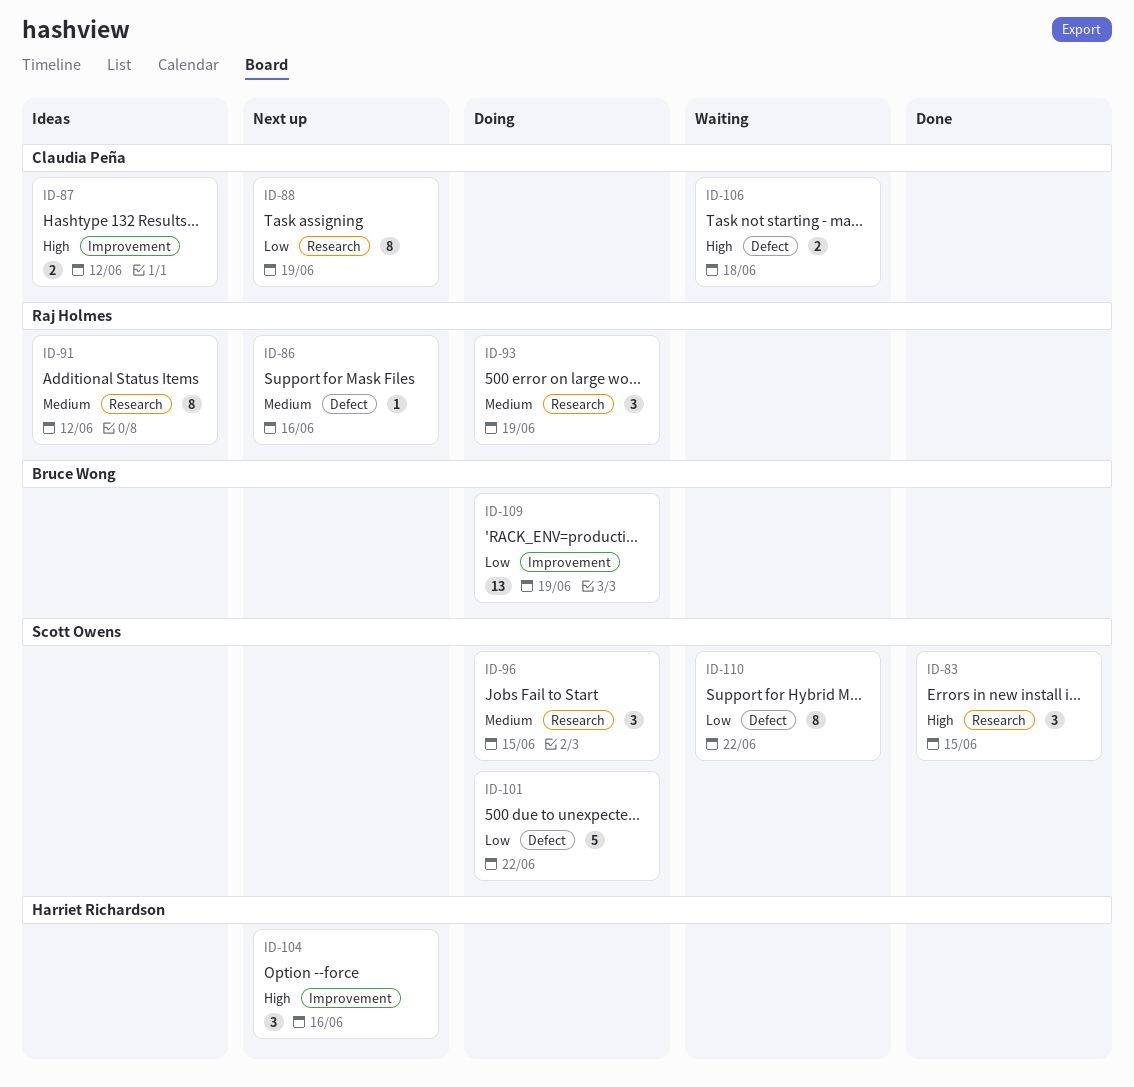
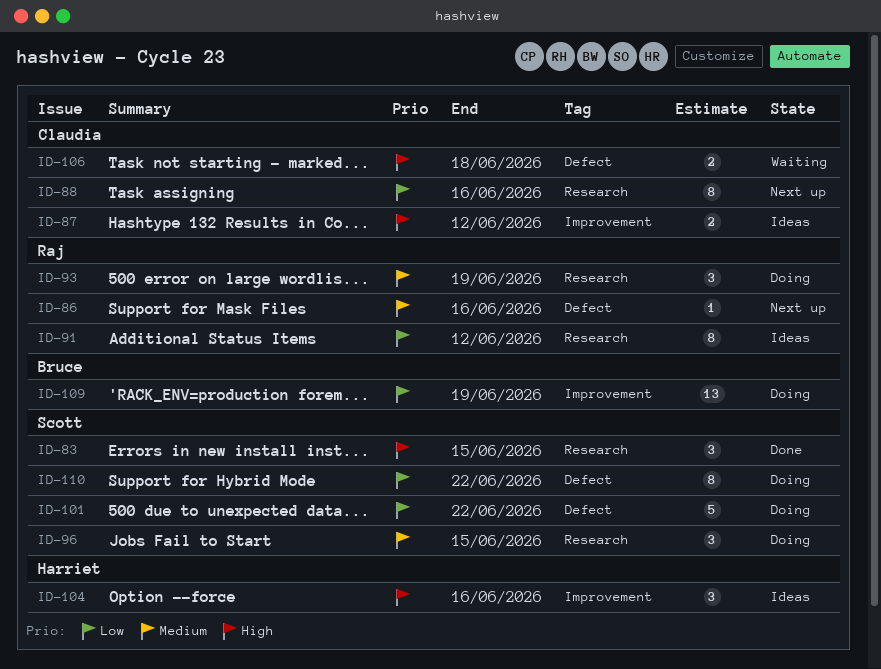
ID-88, due: Jun 19 -> Jun 16
ID-91, priority: Medium -> Low
ID-104, status: Next up -> Ideas
ID-110, status: Waiting -> Doing

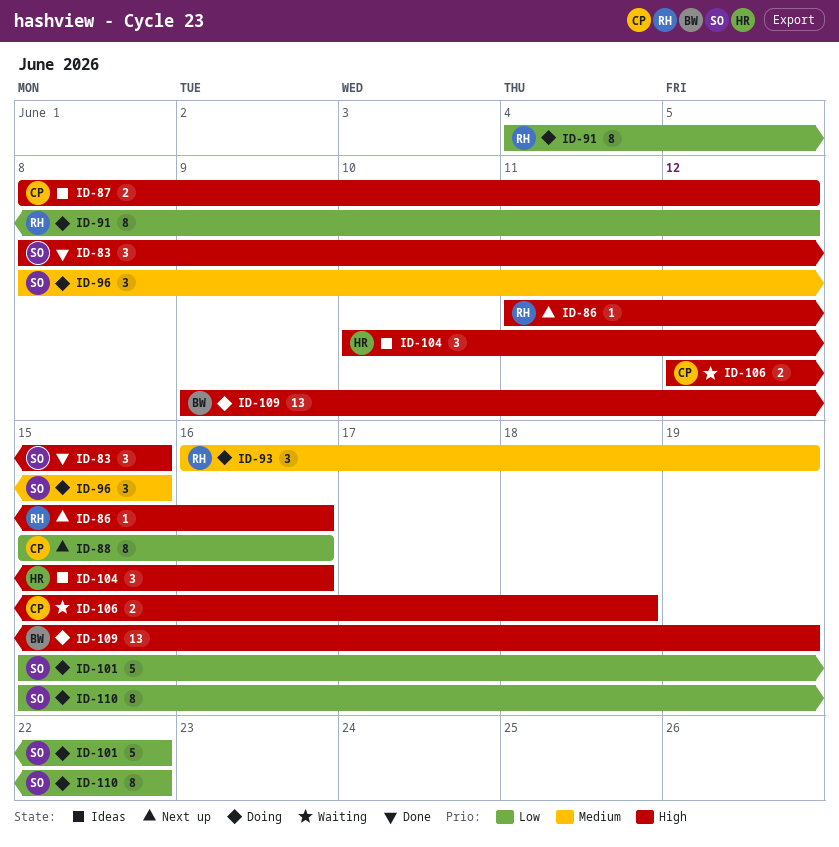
ID-86, priority: Medium -> High
ID-91, status: Ideas -> Doing
ID-109, priority: Low -> High

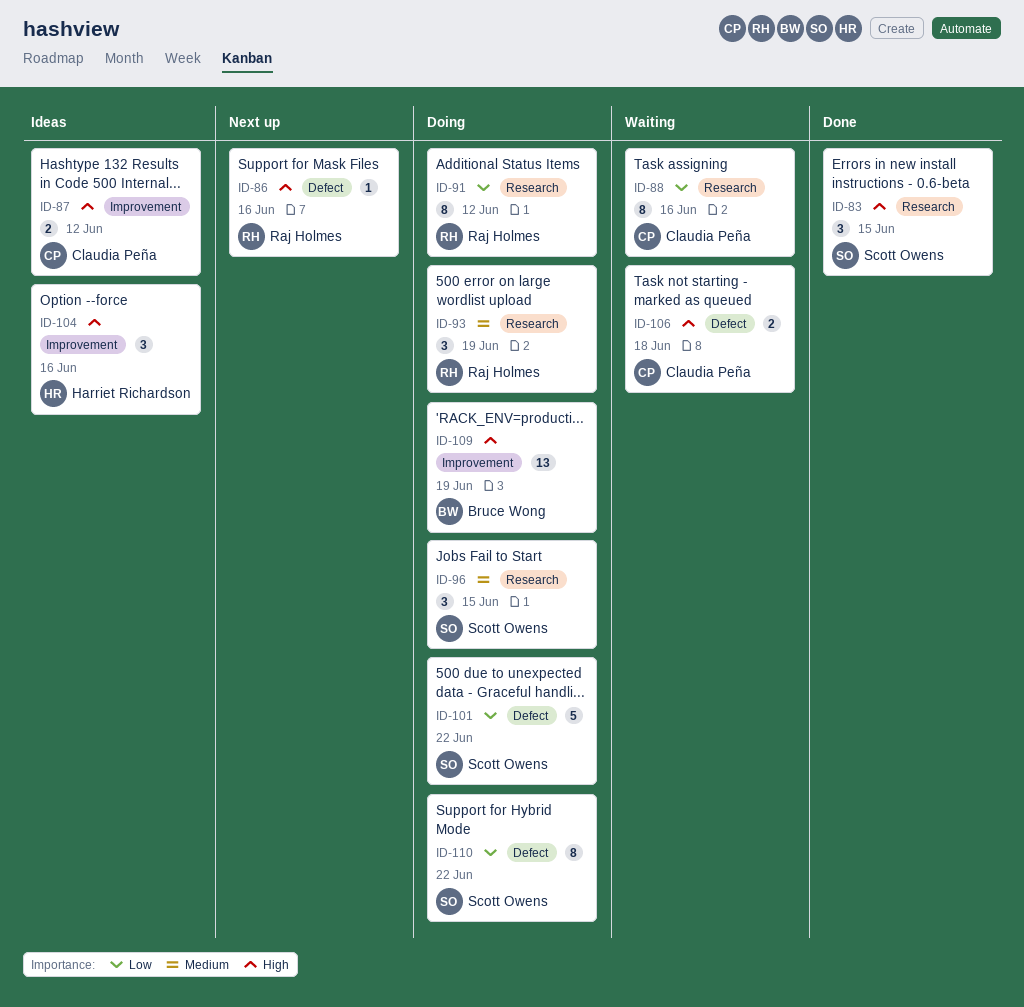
ID-88, status: Next up -> Waiting

